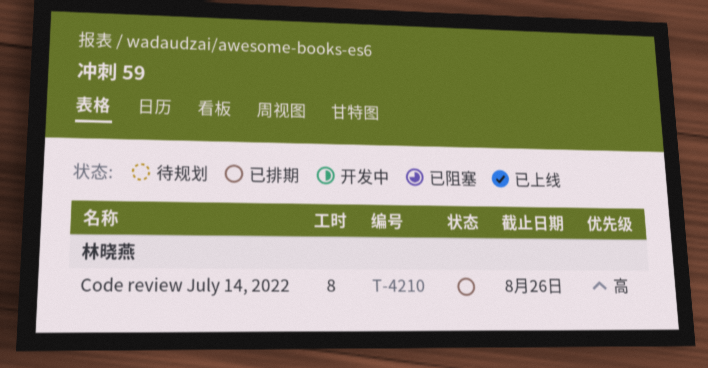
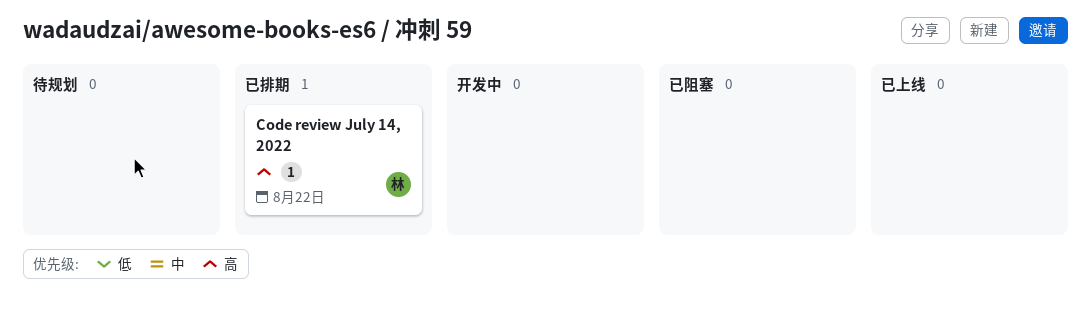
Code review July 14, 2022, estimate: 8 -> 1
Code review July 14, 2022, due: Aug 26 -> Aug 22

